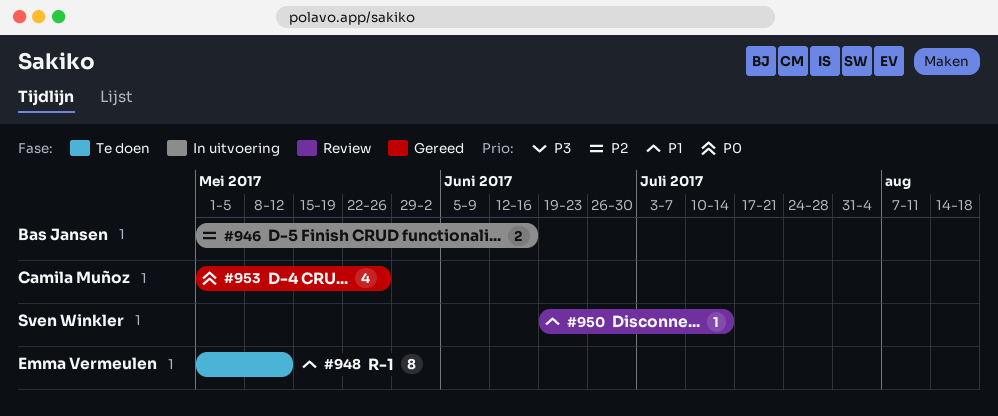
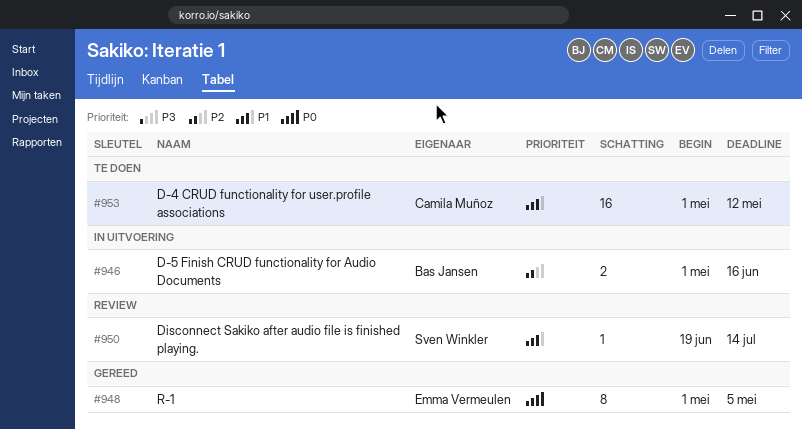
#948, status: Te doen -> Gereed
#948, priority: P1 -> P0
#948, due: May 12 -> May 5
#953, status: Gereed -> Te doen
#953, priority: P0 -> P1
#953, estimate: 4 -> 16
#953, due: May 26 -> May 12

